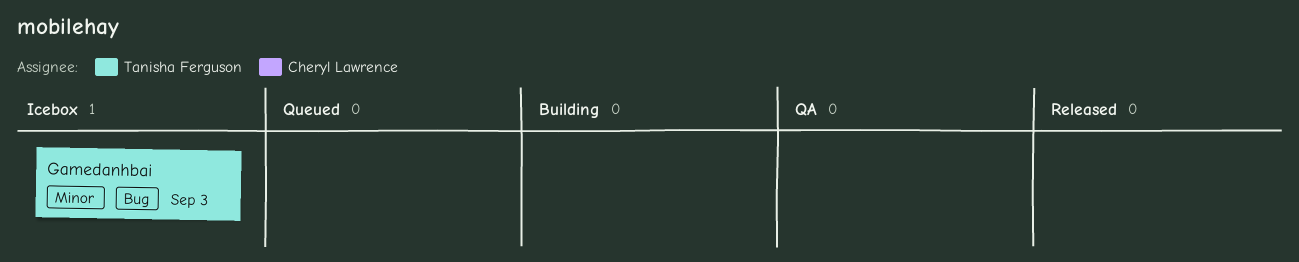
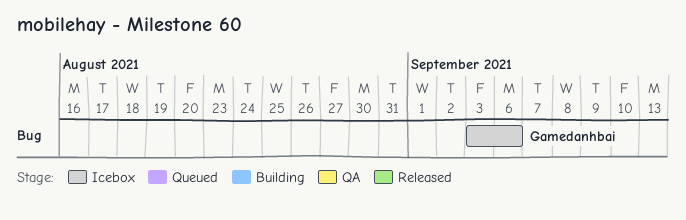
Gamedanhbai, due: Sep 3 -> Sep 6

